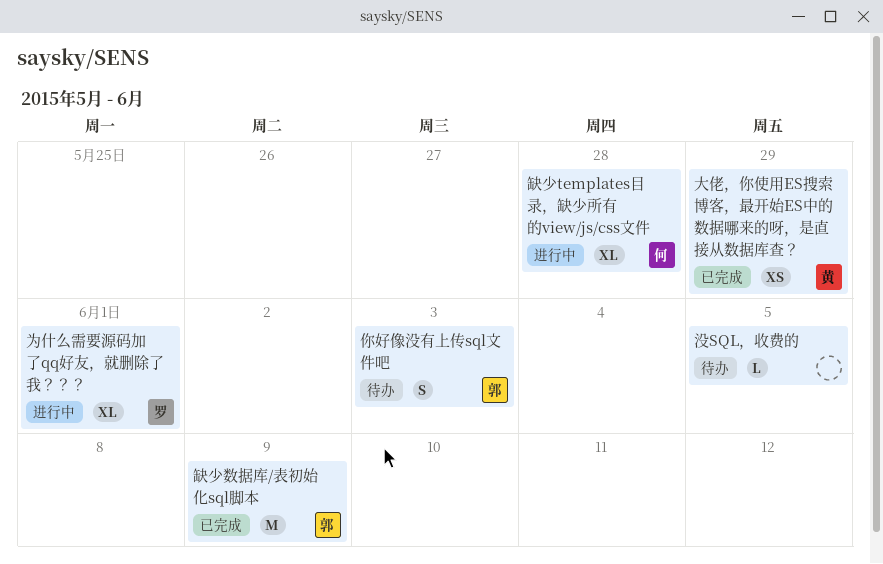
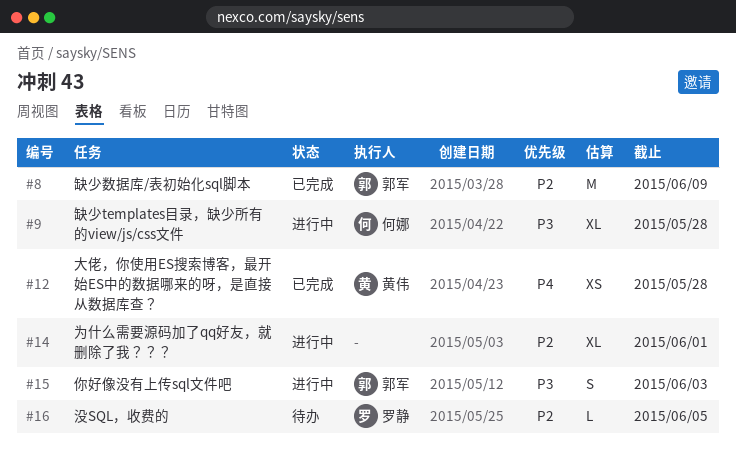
为什么需要源码加了qq好友，就删除了我？？？, owner: 罗静 -> none
你好像没有上传sql文件吧, status: 待办 -> 进行中
大佬，你使用ES搜索博客，最开始ES中的数据哪来的呀，是直接从数据库查？, due: May 29 -> May 28
没SQL，收费的, owner: none -> 罗静

